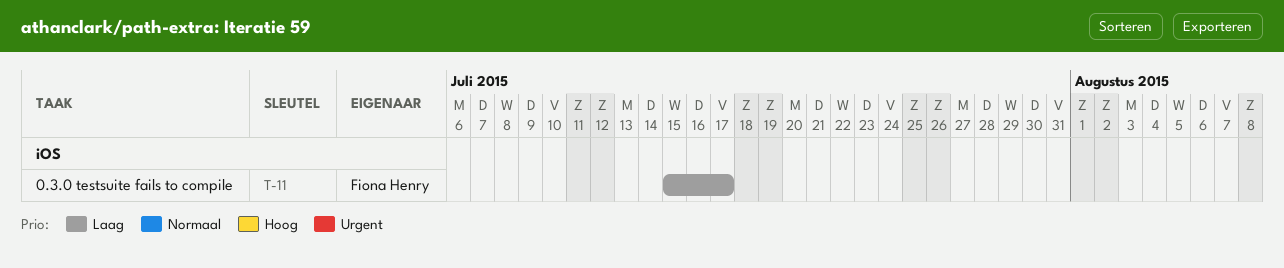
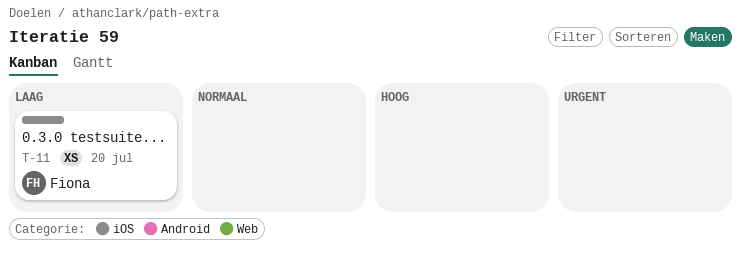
T-11, due: Jul 17 -> Jul 20

